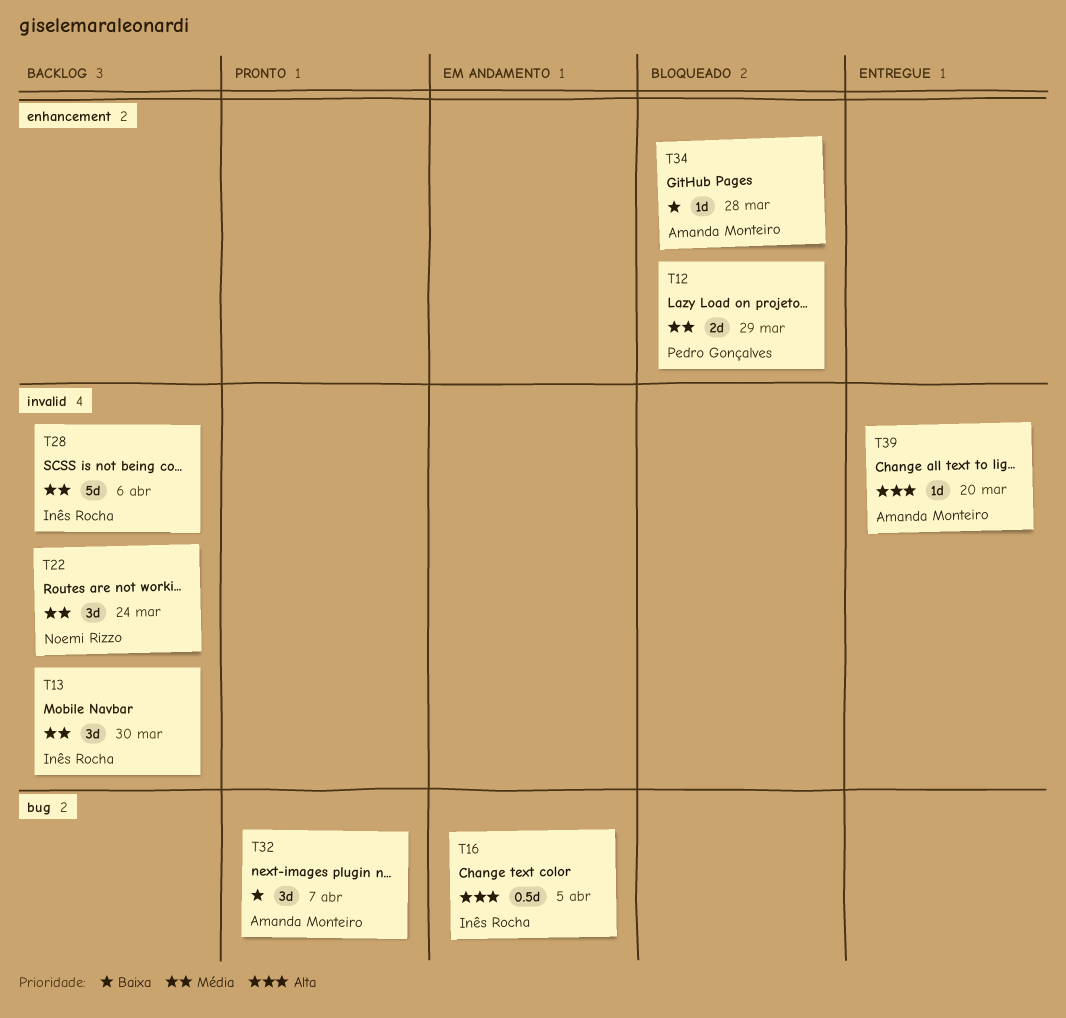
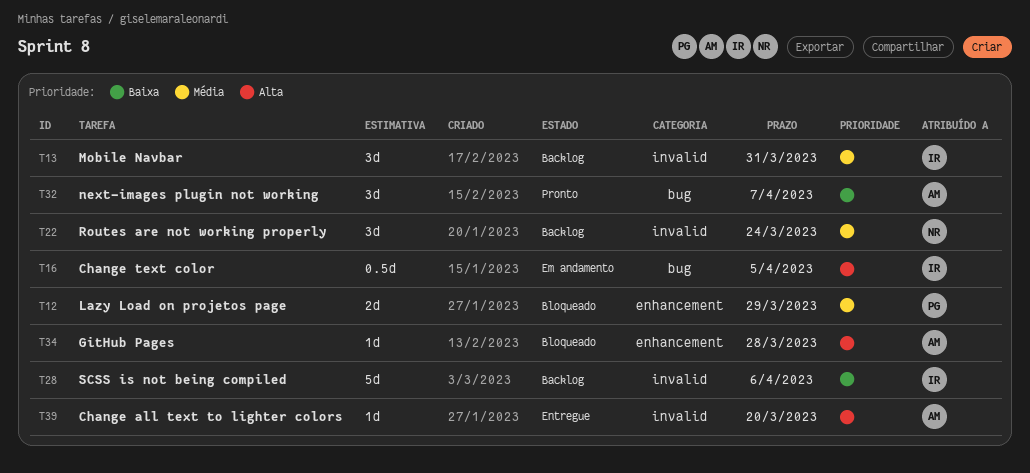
T13, due: Mar 30 -> Mar 31
T28, priority: Média -> Baixa
T34, priority: Baixa -> Alta

